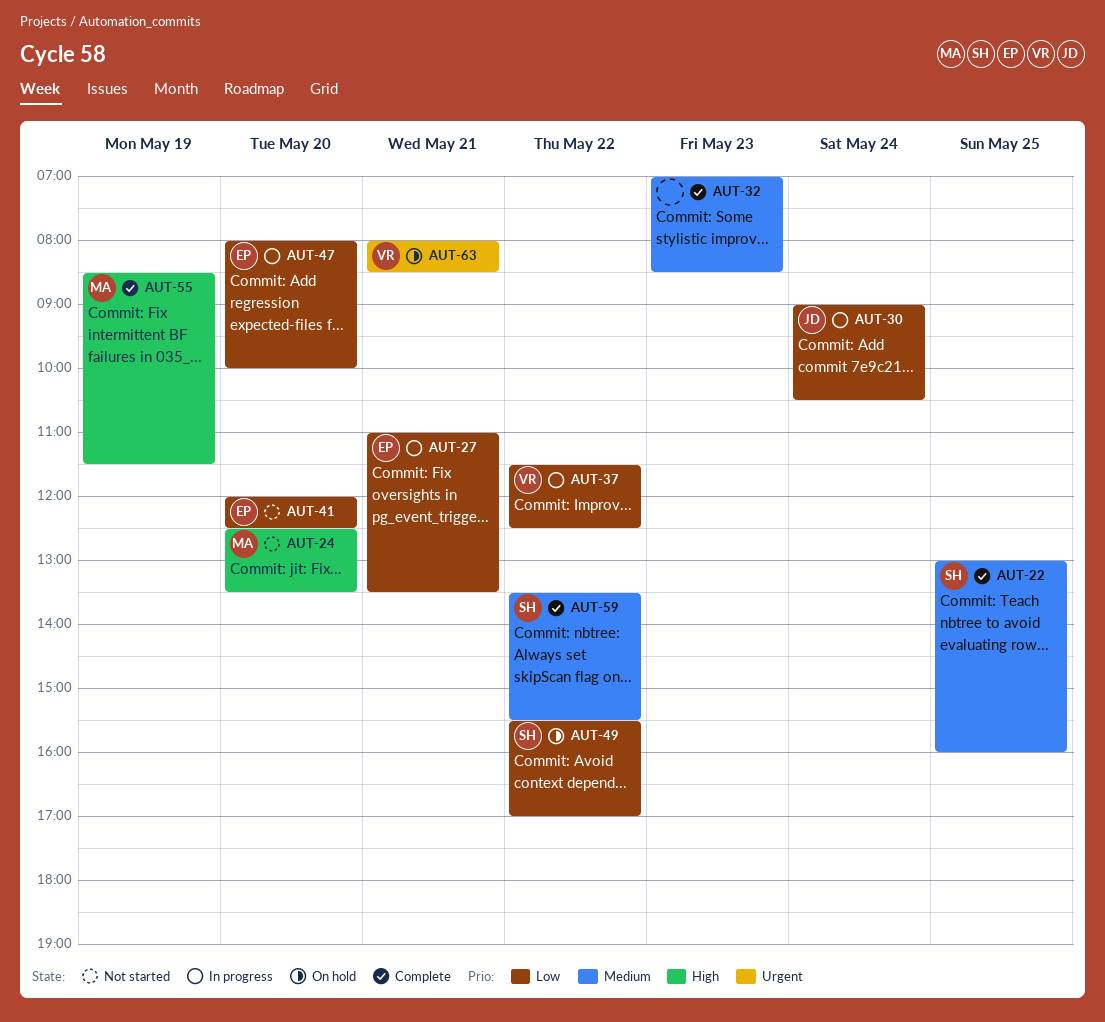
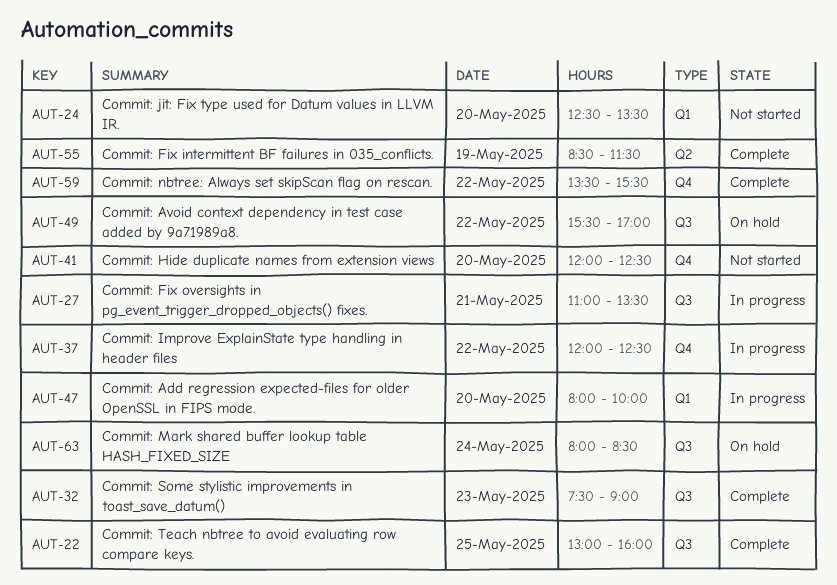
AUT-30: present -> none
AUT-32, begins: 07:00 -> 07:30
AUT-32, ends: 08:30 -> 09:00
AUT-37, begins: 11:30 -> 12:00
AUT-63, day: May 21 -> May 24

